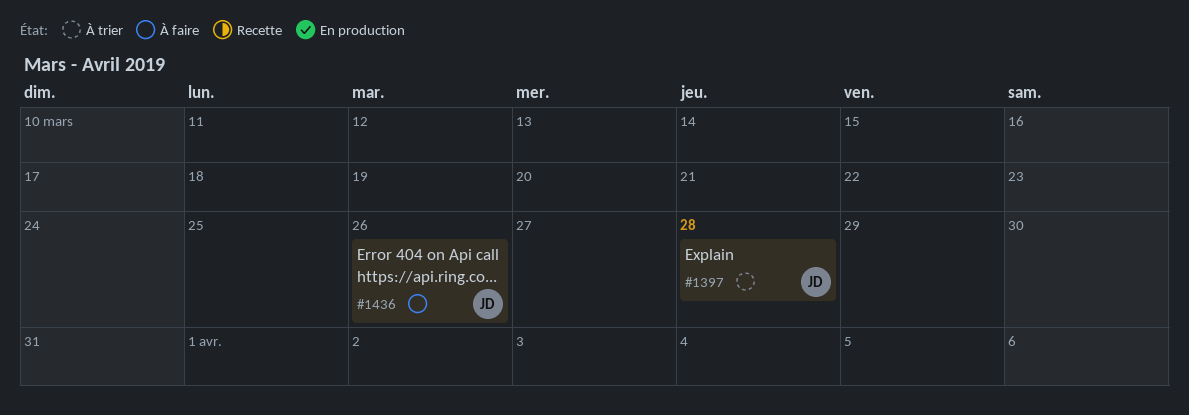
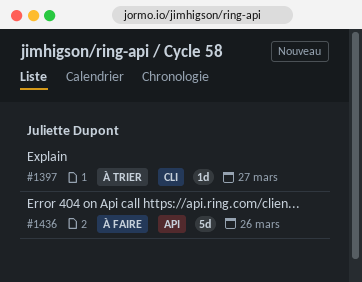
#1397, due: Mar 28 -> Mar 27

